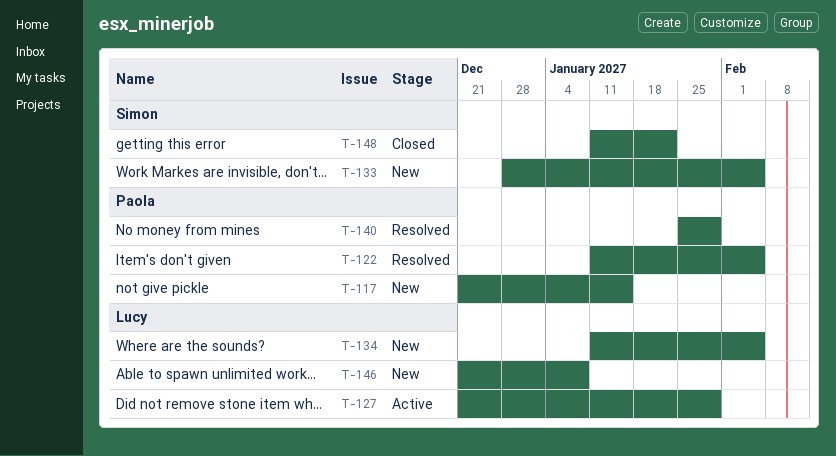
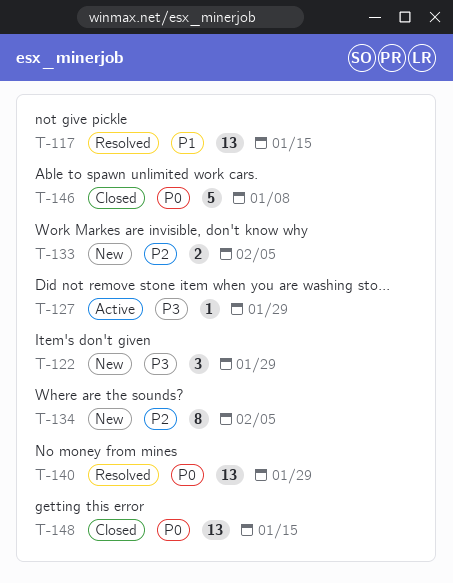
T-117, status: New -> Resolved
T-122, status: Resolved -> New
T-122, due: Feb 5 -> Jan 29
T-146, status: New -> Closed
T-148, due: Jan 22 -> Jan 15

